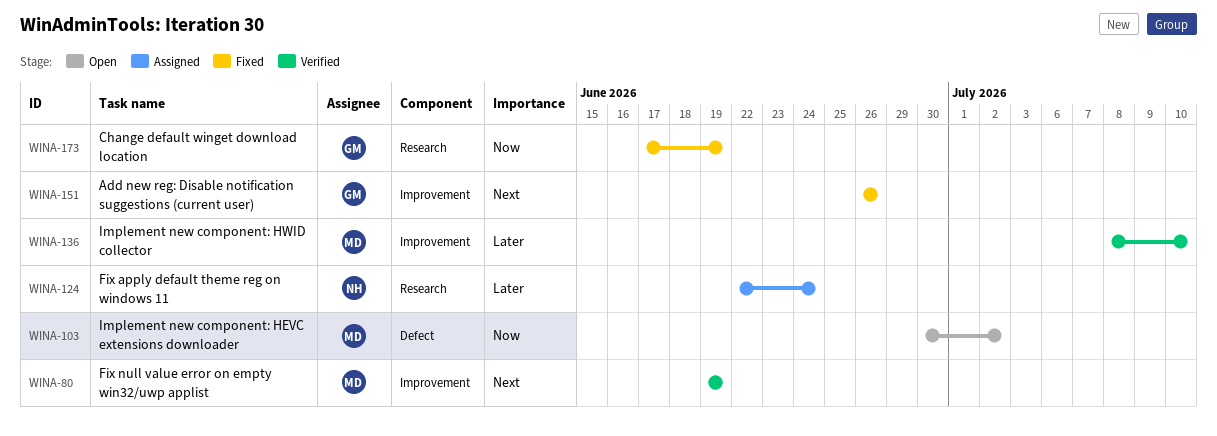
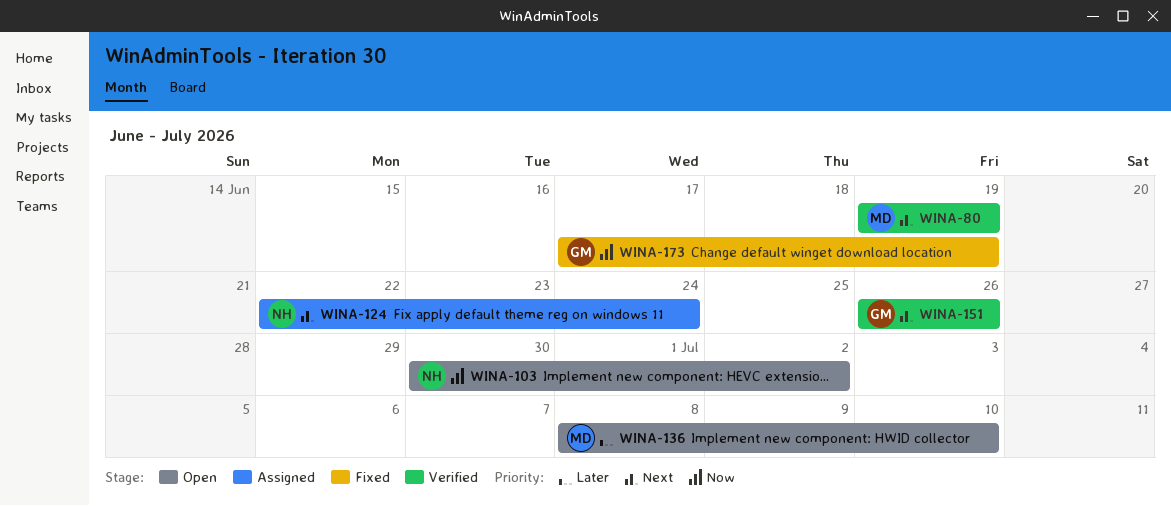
WINA-103, owner: MD -> NH
WINA-124, priority: Later -> Next
WINA-136, status: Verified -> Open
WINA-151, status: Fixed -> Verified

